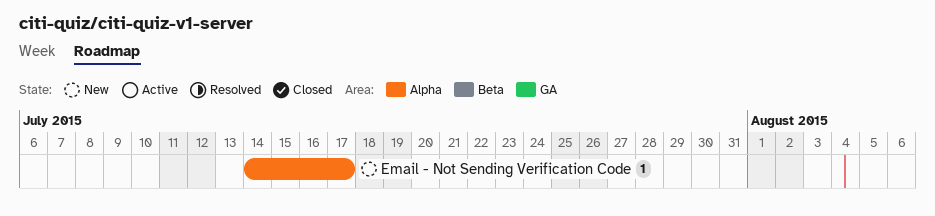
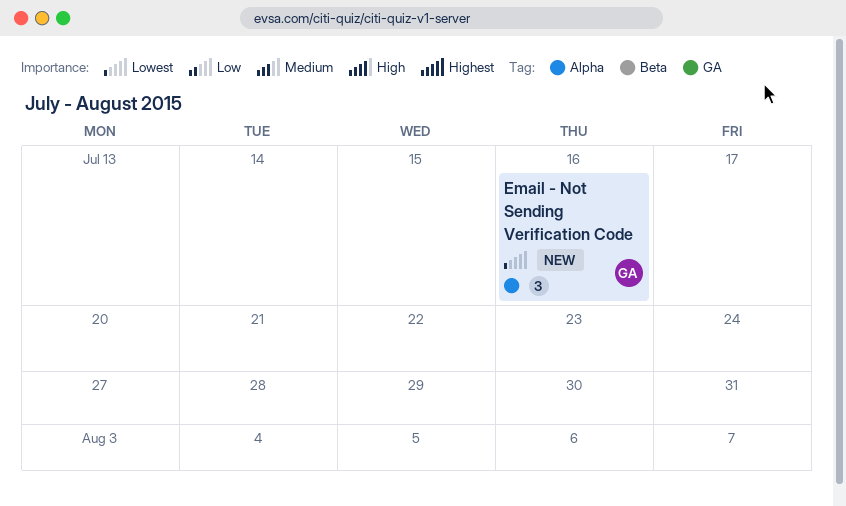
Email - Not Sending Verification Code, estimate: 1 -> 3
Email - Not Sending Verification Code, due: Jul 17 -> Jul 16

